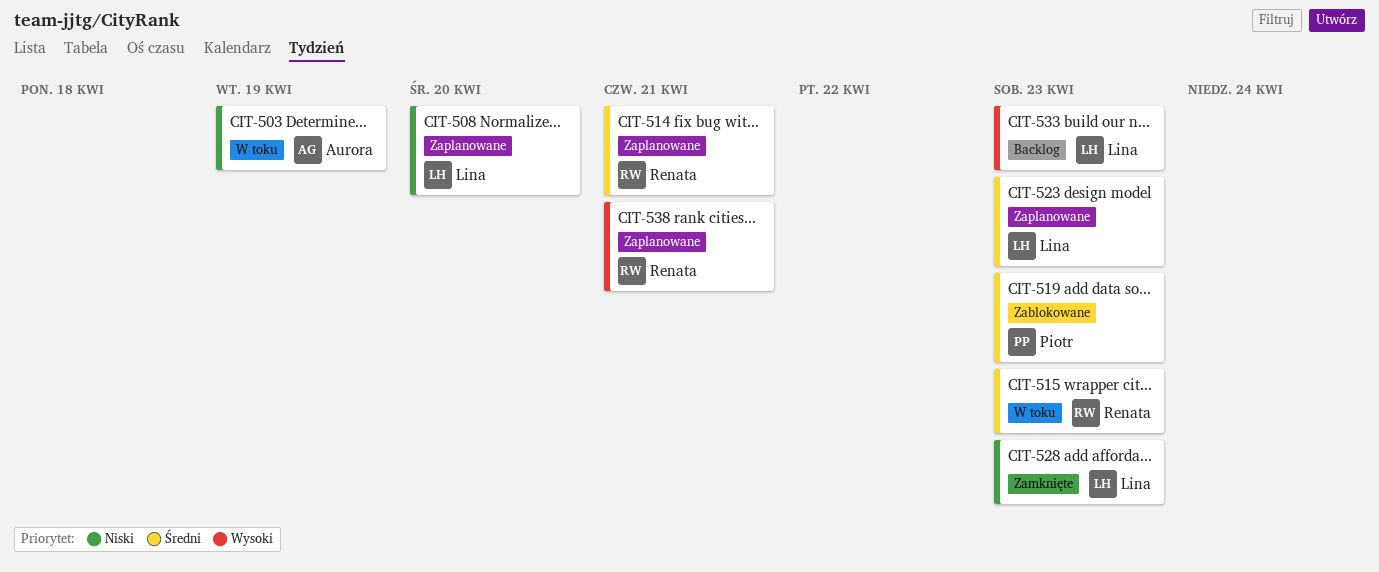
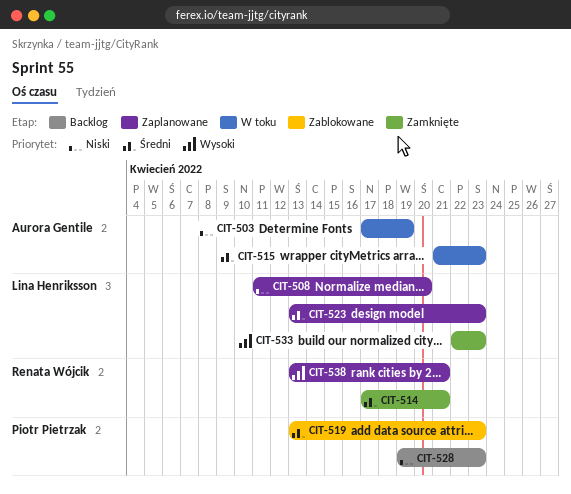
CIT-514, status: Zaplanowane -> Zamknięte
CIT-515, owner: Renata Wójcik -> Aurora Gentile
CIT-528, status: Zamknięte -> Backlog
CIT-528, owner: Lina Henriksson -> Piotr Pietrzak
CIT-533, status: Backlog -> Zamknięte

